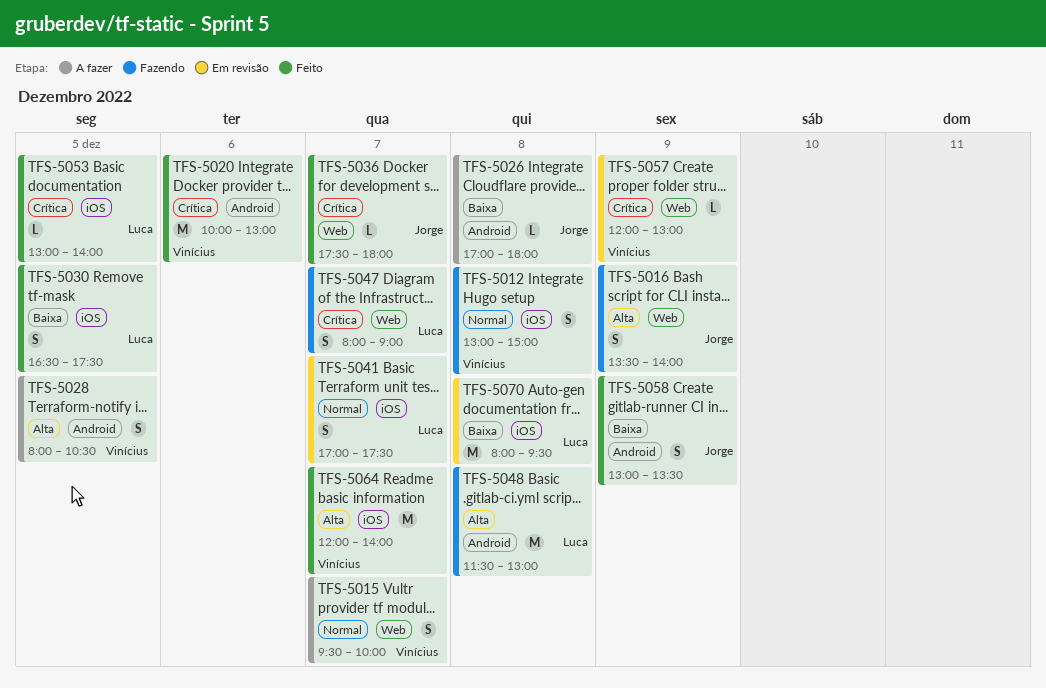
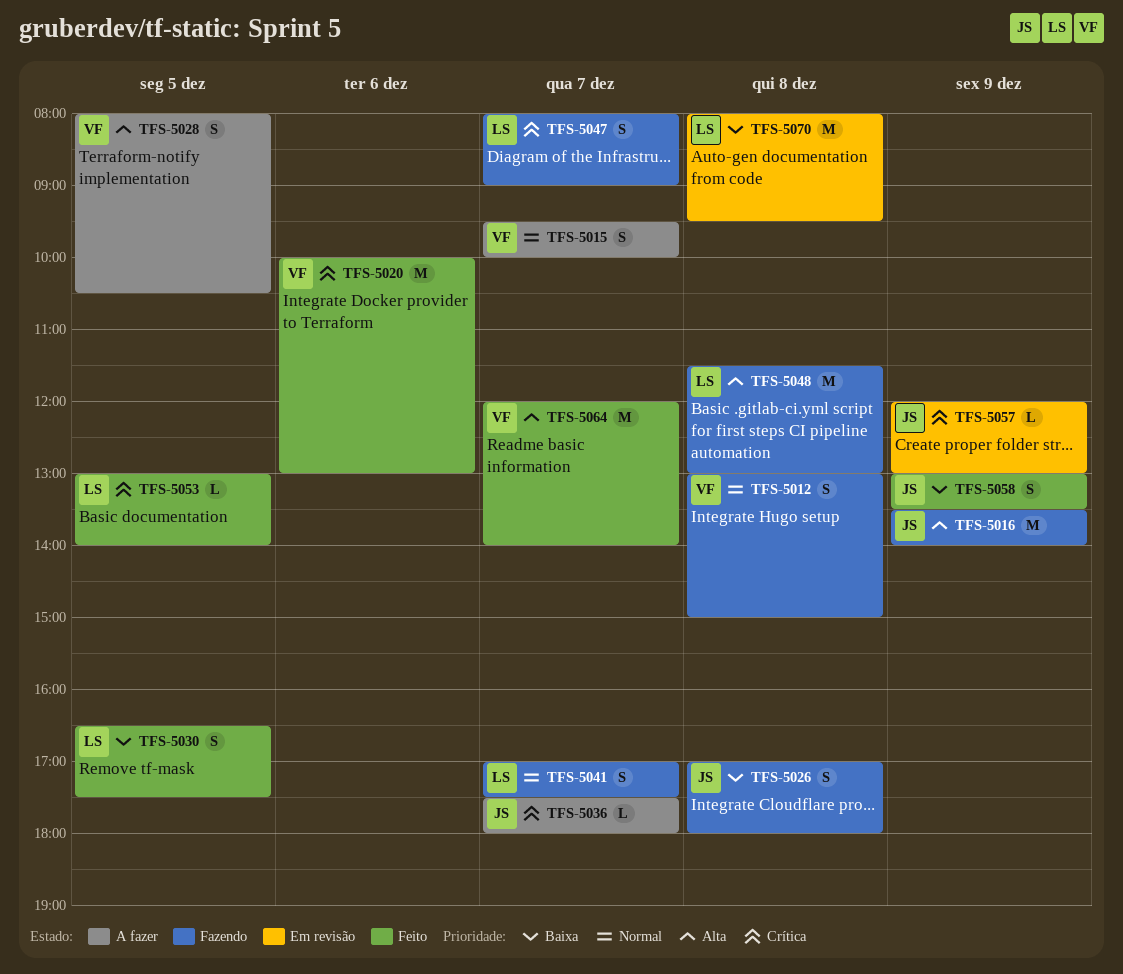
TFS-5016, estimate: S -> M
TFS-5026, status: A fazer -> Fazendo
TFS-5026, estimate: L -> S
TFS-5036, status: Feito -> A fazer
TFS-5041, status: Em revisão -> Fazendo
TFS-5057, owner: Vinícius -> Jorge

